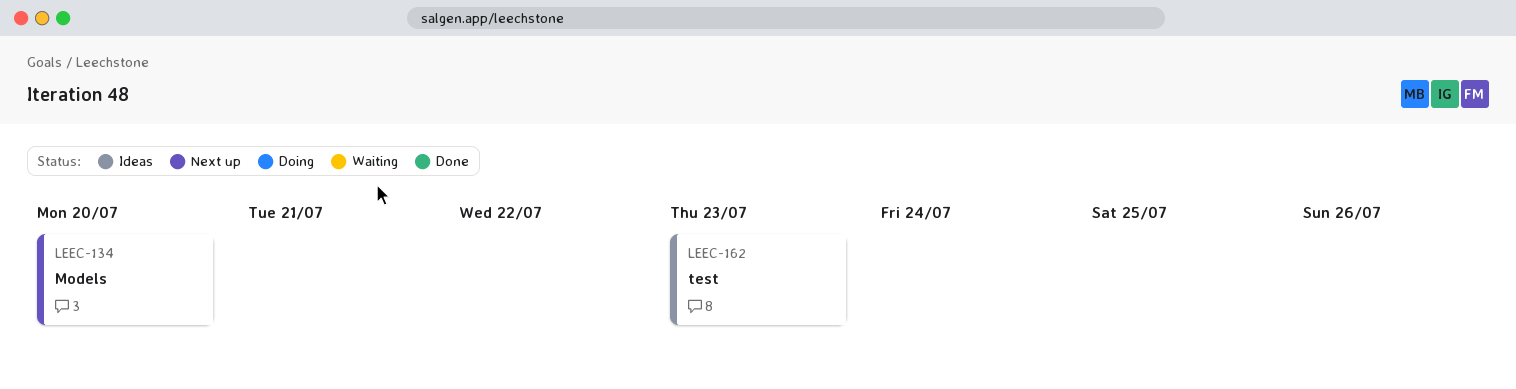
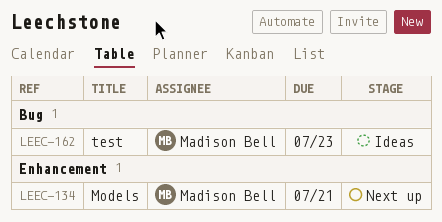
LEEC-134, due: Jul 20 -> Jul 21

